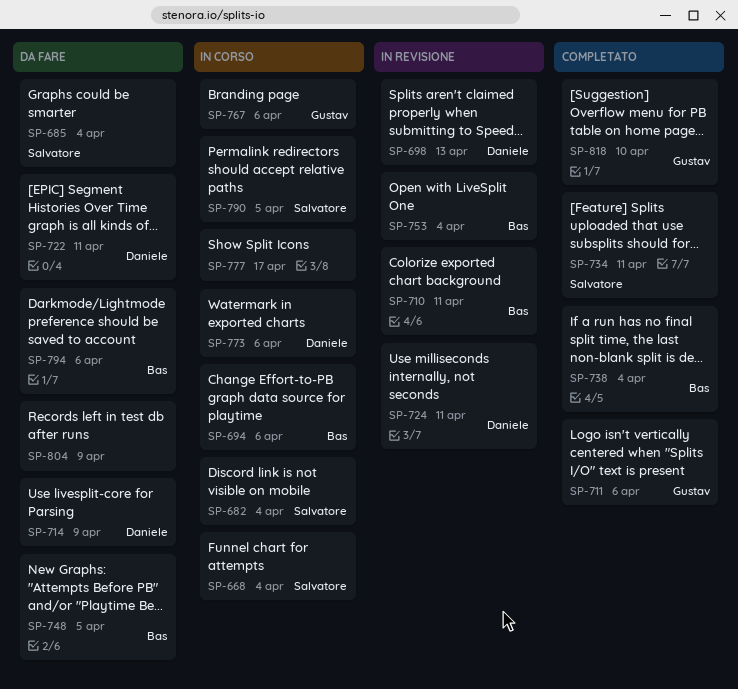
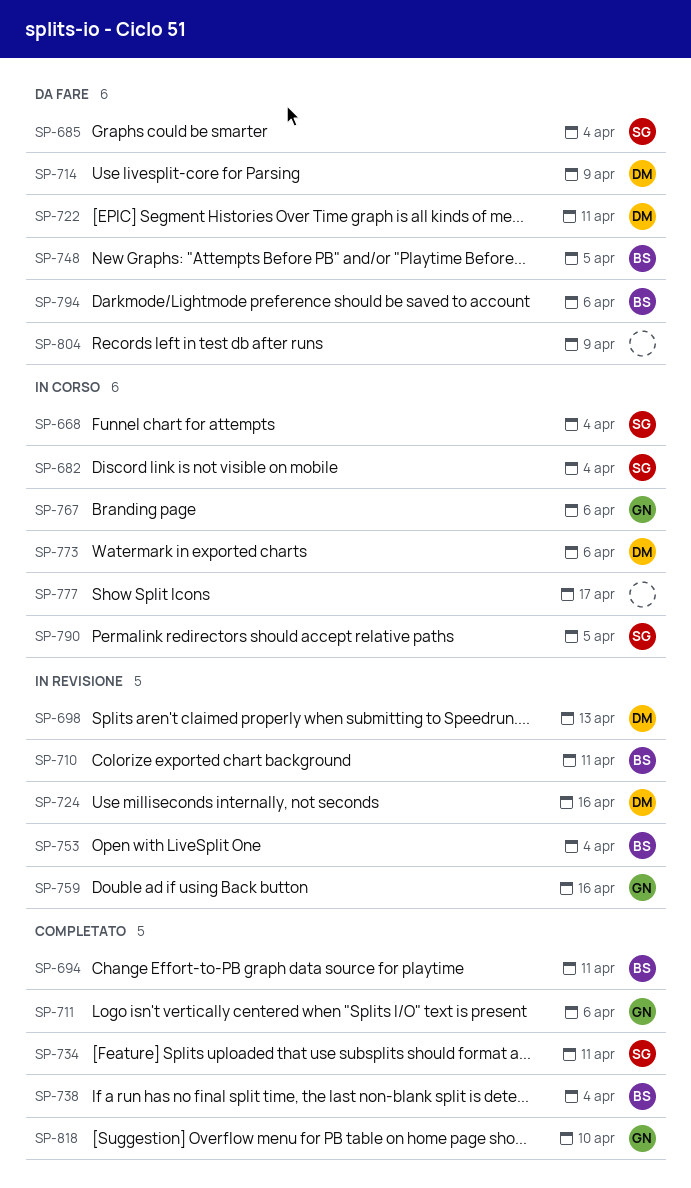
SP-694, status: In corso -> Completato
SP-694, due: Apr 6 -> Apr 11
SP-724, due: Apr 11 -> Apr 16
SP-759: none -> present

